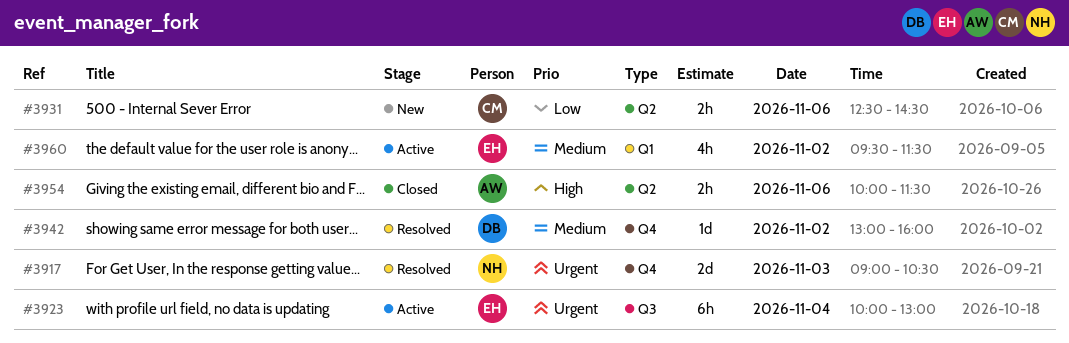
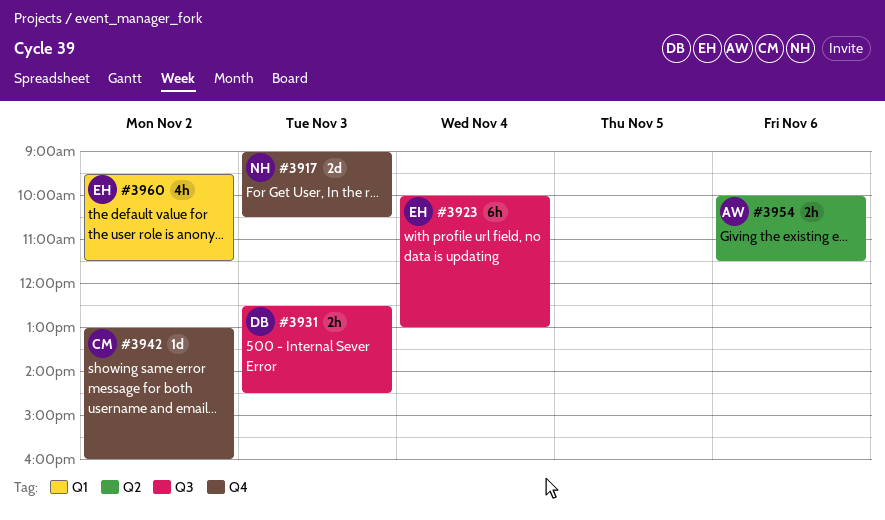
#3931, owner: CM -> DB
#3931, label: Q2 -> Q3
#3931, day: Nov 6 -> Nov 3
#3942, owner: DB -> CM

